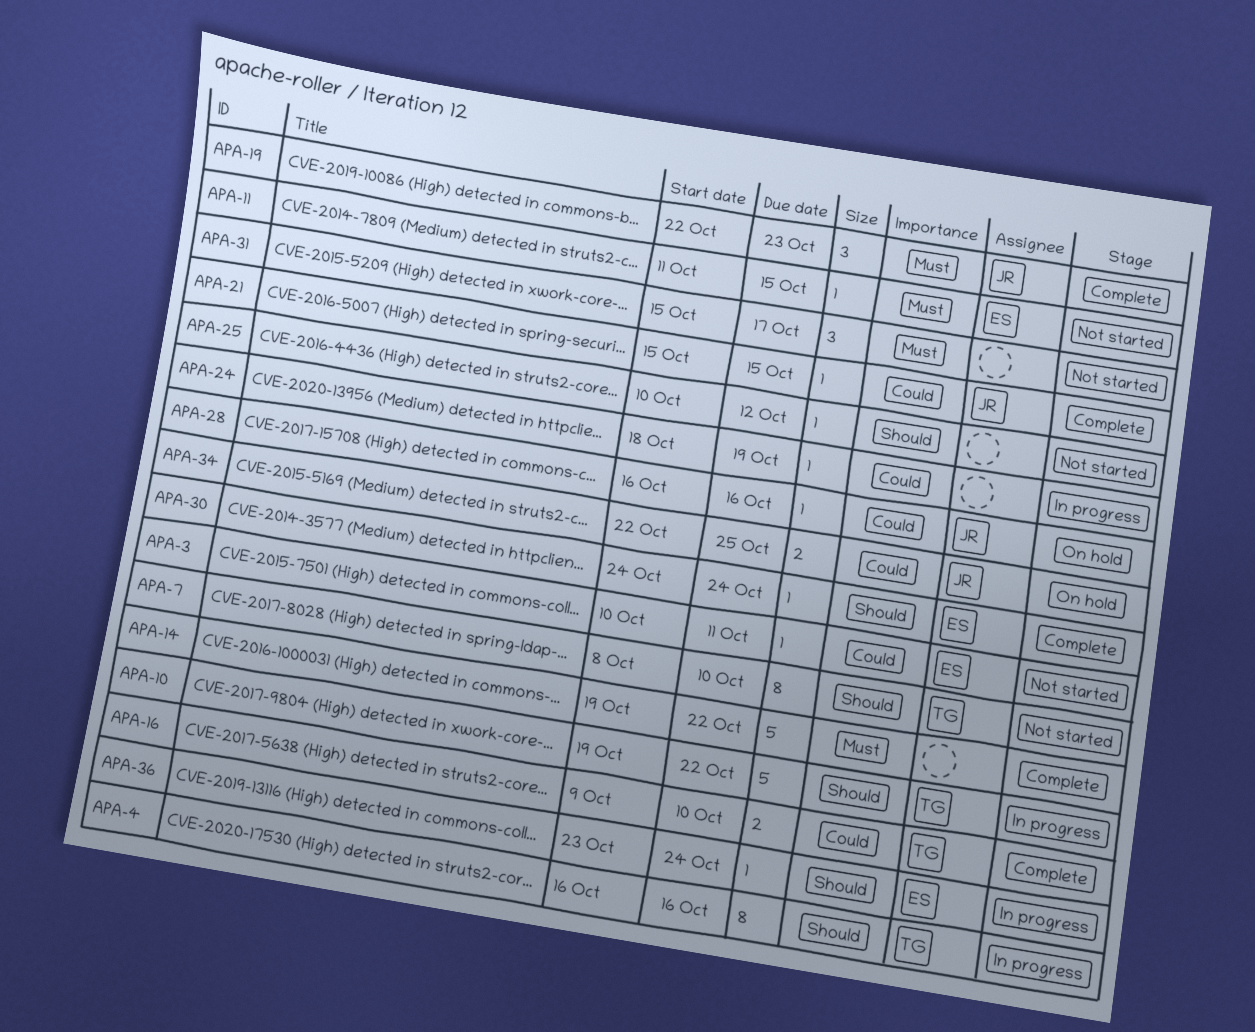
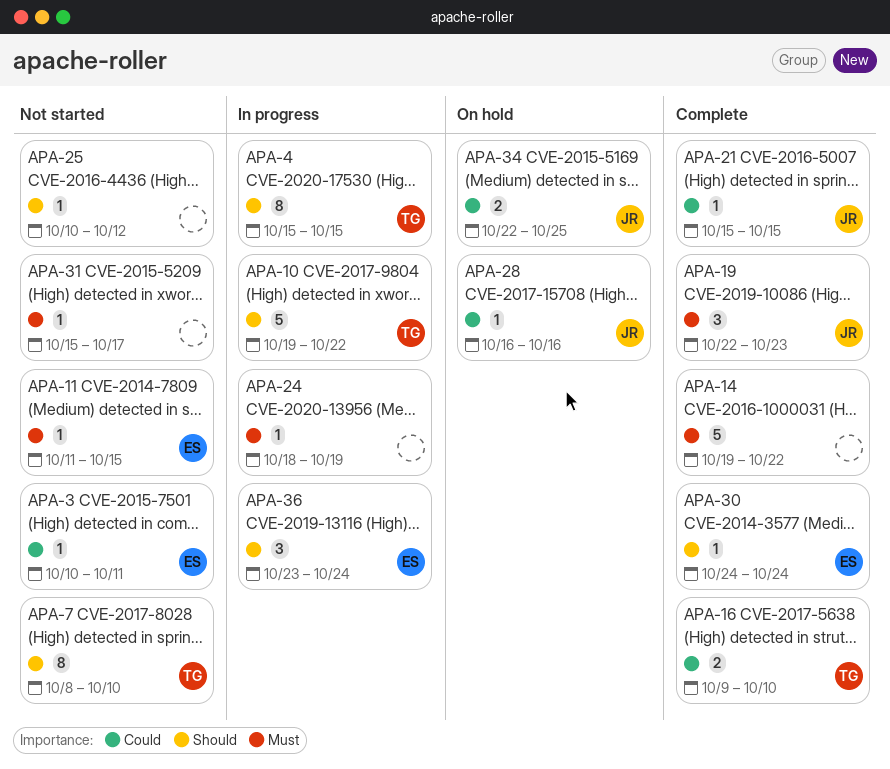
APA-4, start: Oct 16 -> Oct 15
APA-4, due: Oct 16 -> Oct 15
APA-24, priority: Could -> Must
APA-31, estimate: 3 -> 1
APA-36, estimate: 1 -> 3

